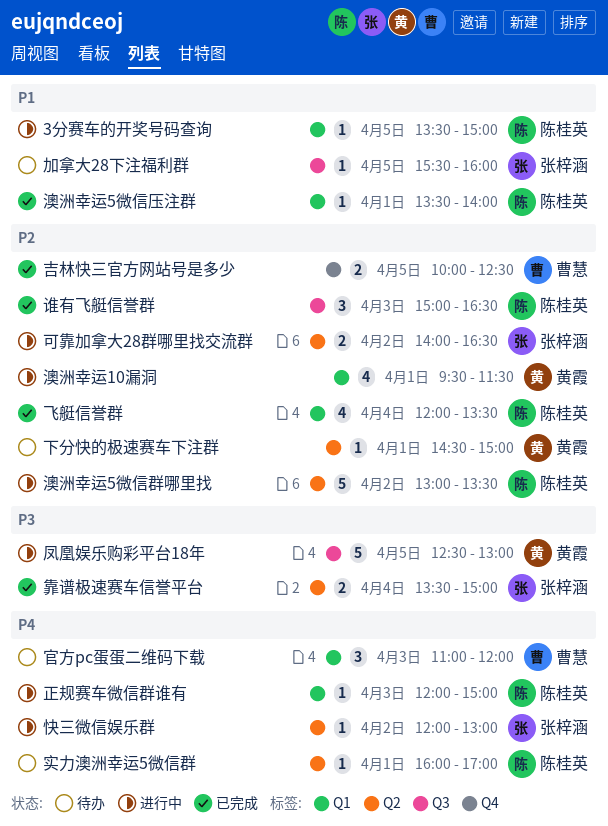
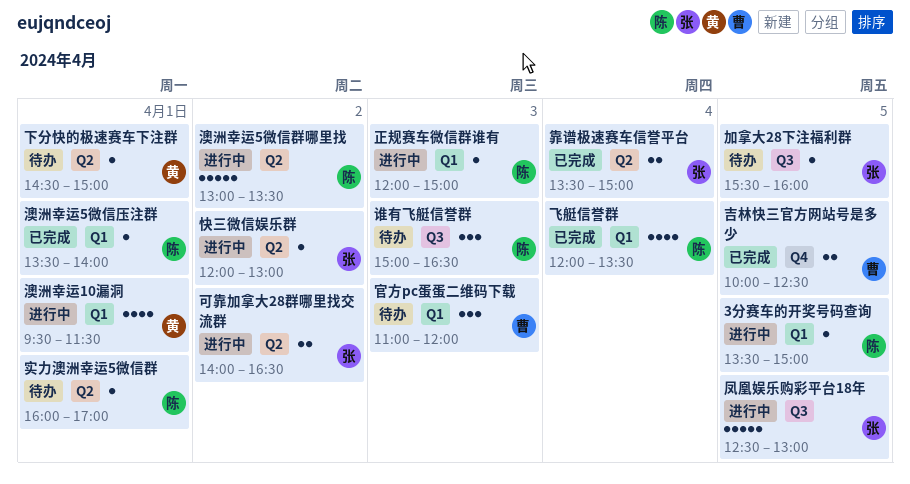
凤凰娱乐购彩平台18年, owner: 黄霞 -> 张梓涵
谁有飞艇信誉群, status: 已完成 -> 待办

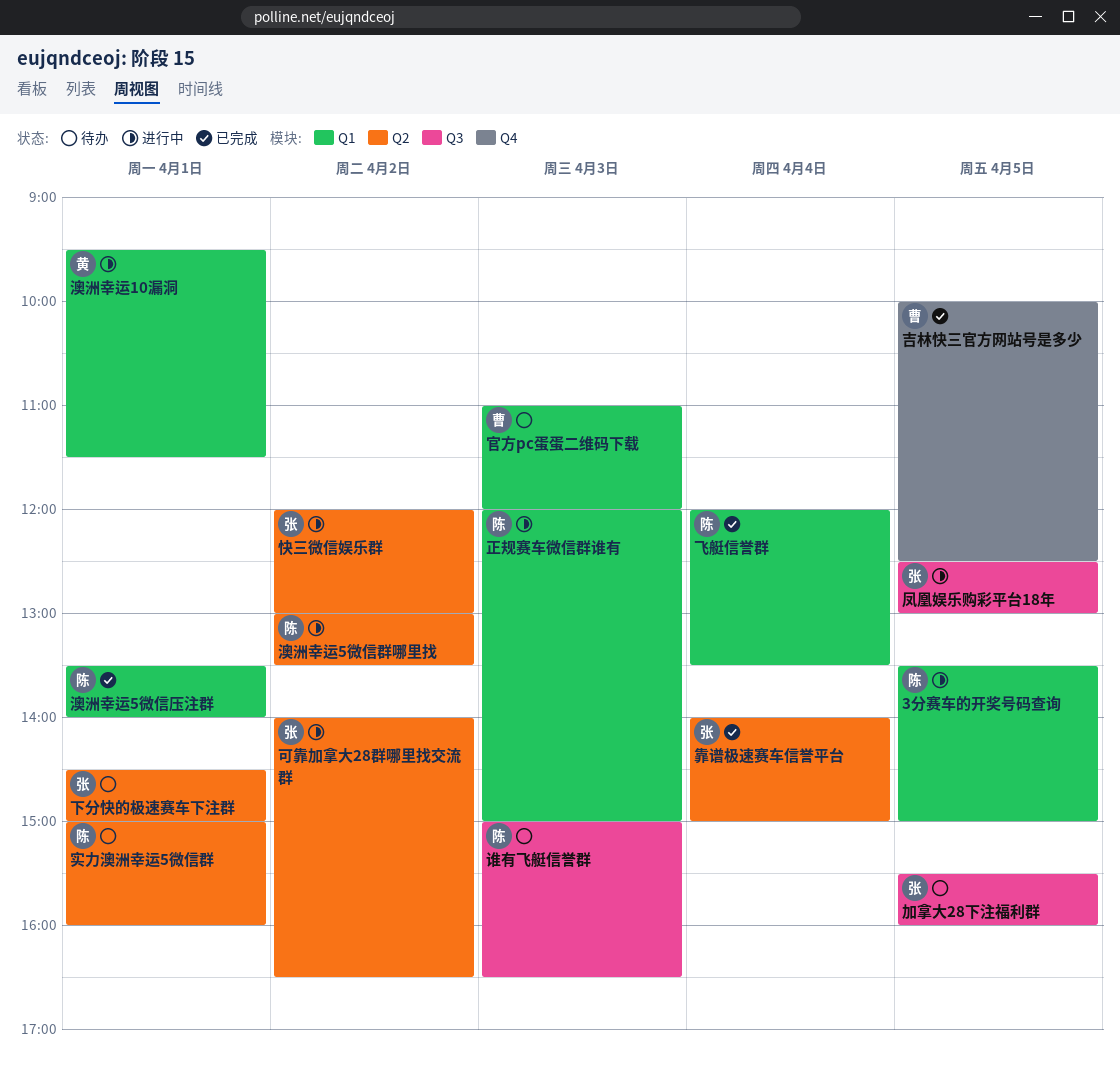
下分快的极速赛车下注群, owner: 黄 -> 张
实力澳洲幸运5微信群, begins: 16:00 -> 15:00
实力澳洲幸运5微信群, ends: 17:00 -> 16:00
靠谱极速赛车信誉平台, begins: 13:30 -> 14:00

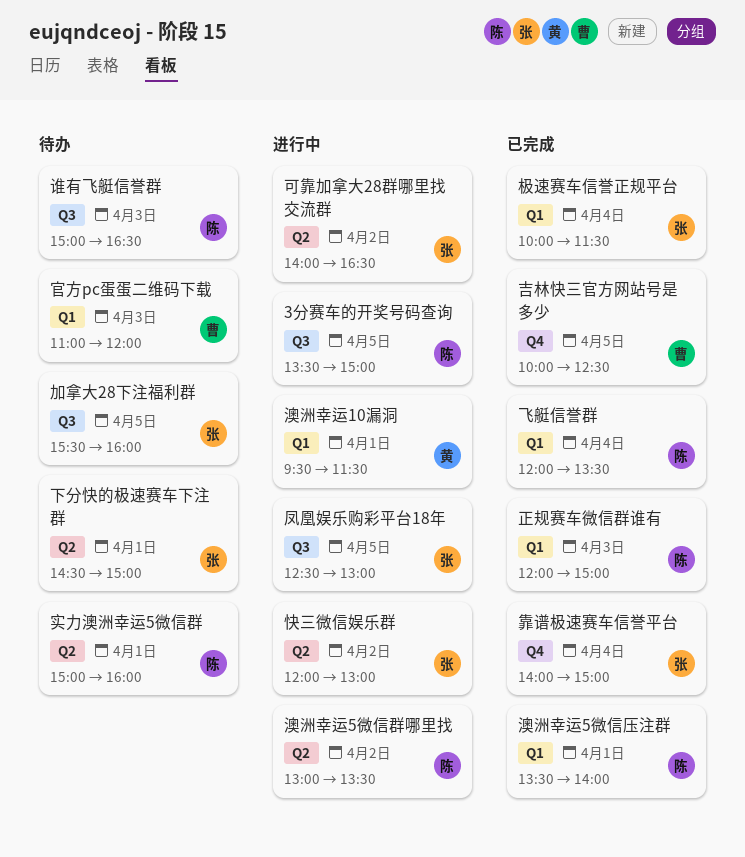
3分赛车的开奖号码查询, label: Q1 -> Q3
极速赛车信誉正规平台: none -> present
正规赛车微信群谁有, status: 进行中 -> 已完成
靠谱极速赛车信誉平台, label: Q2 -> Q4

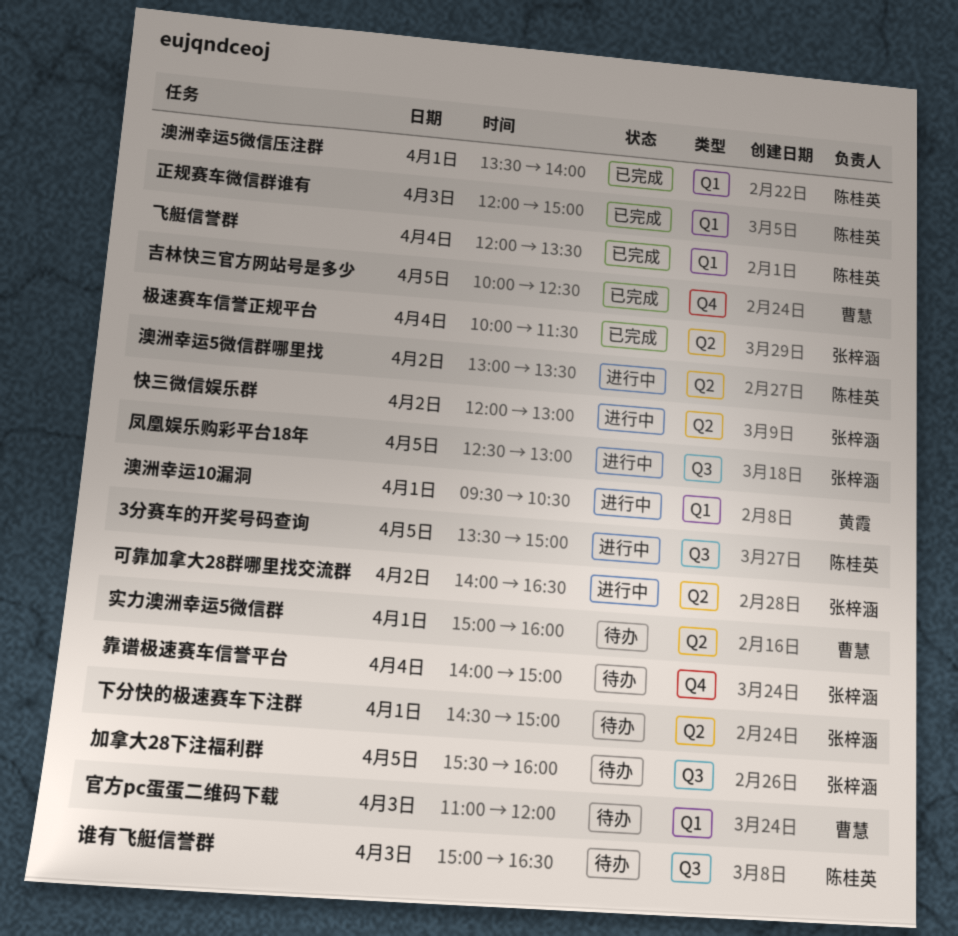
实力澳洲幸运5微信群, owner: 陈桂英 -> 曹慧
极速赛车信誉正规平台, label: Q1 -> Q2
澳洲幸运10漏洞, ends: 11:30 -> 10:30
靠谱极速赛车信誉平台, status: 已完成 -> 待办

